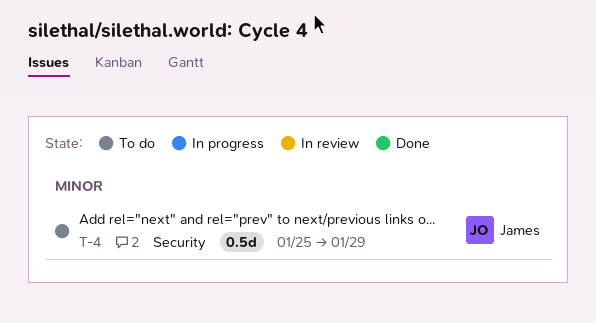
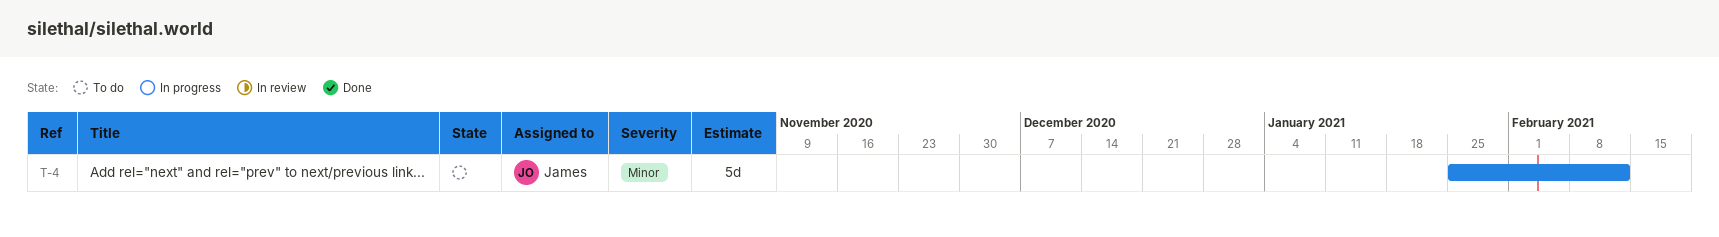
T-4, estimate: 0.5d -> 5d
T-4, due: Jan 29 -> Feb 12

